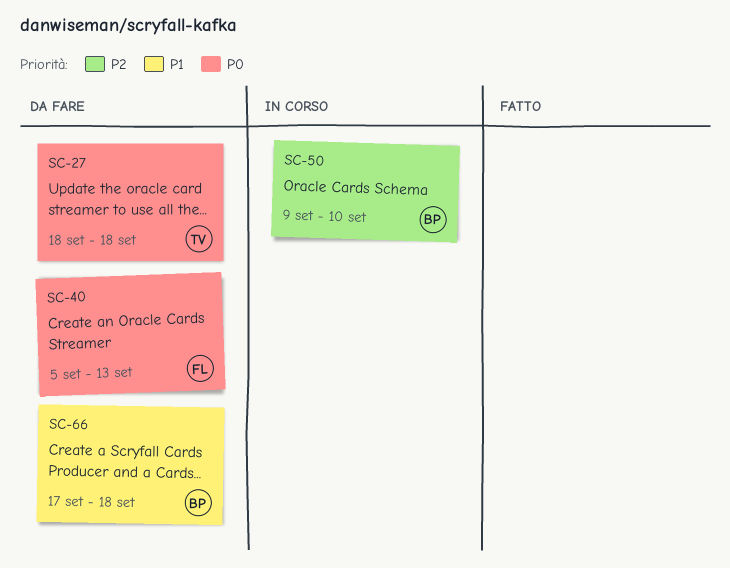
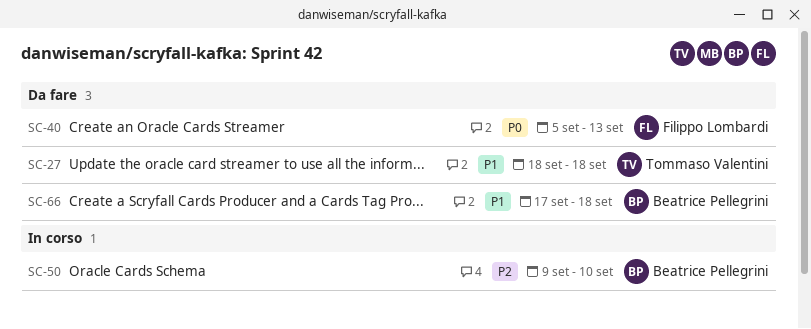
SC-27, priority: P0 -> P1

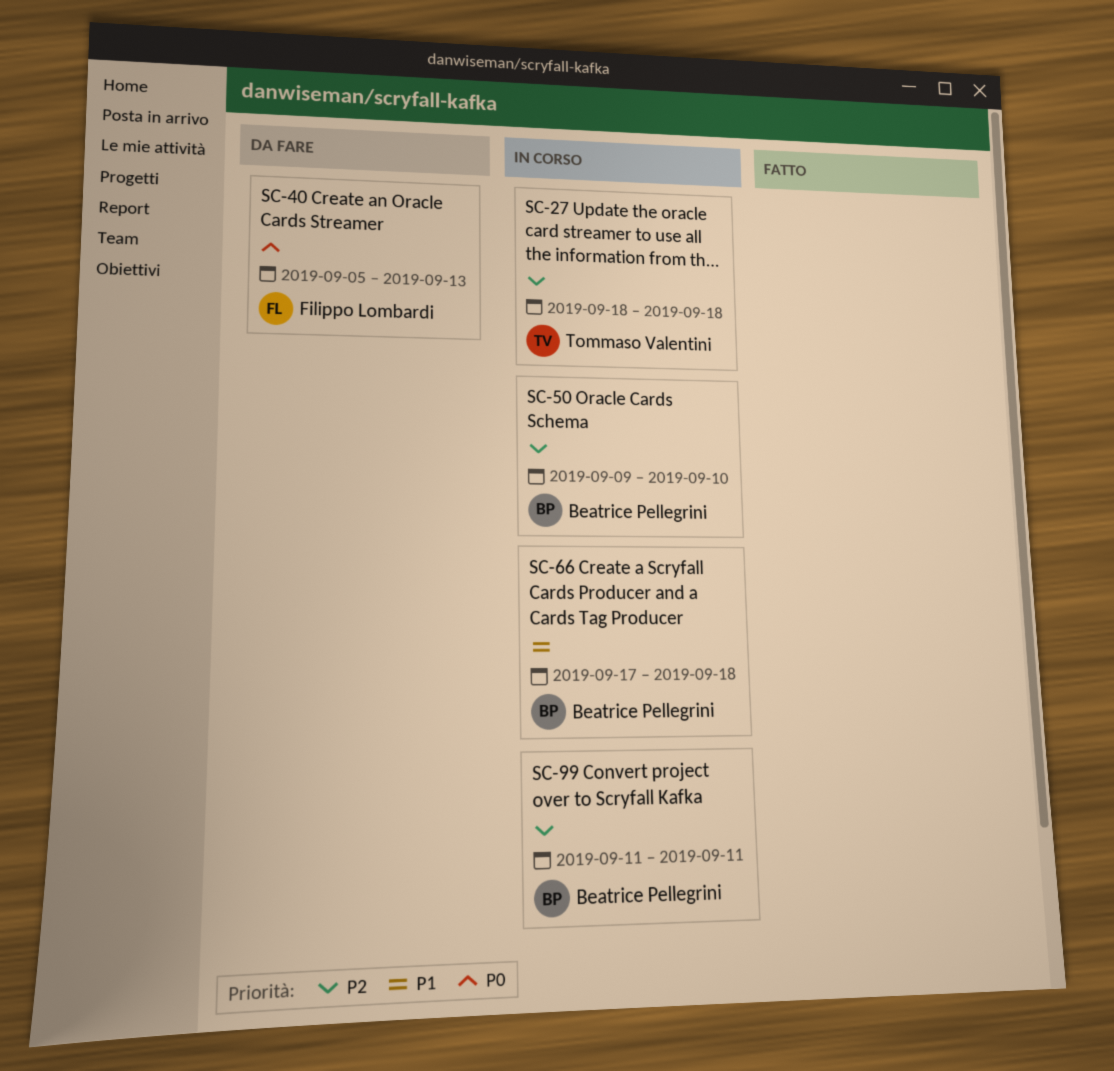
SC-27, status: Da fare -> In corso
SC-27, priority: P1 -> P2
SC-66, status: Da fare -> In corso
SC-99: none -> present

